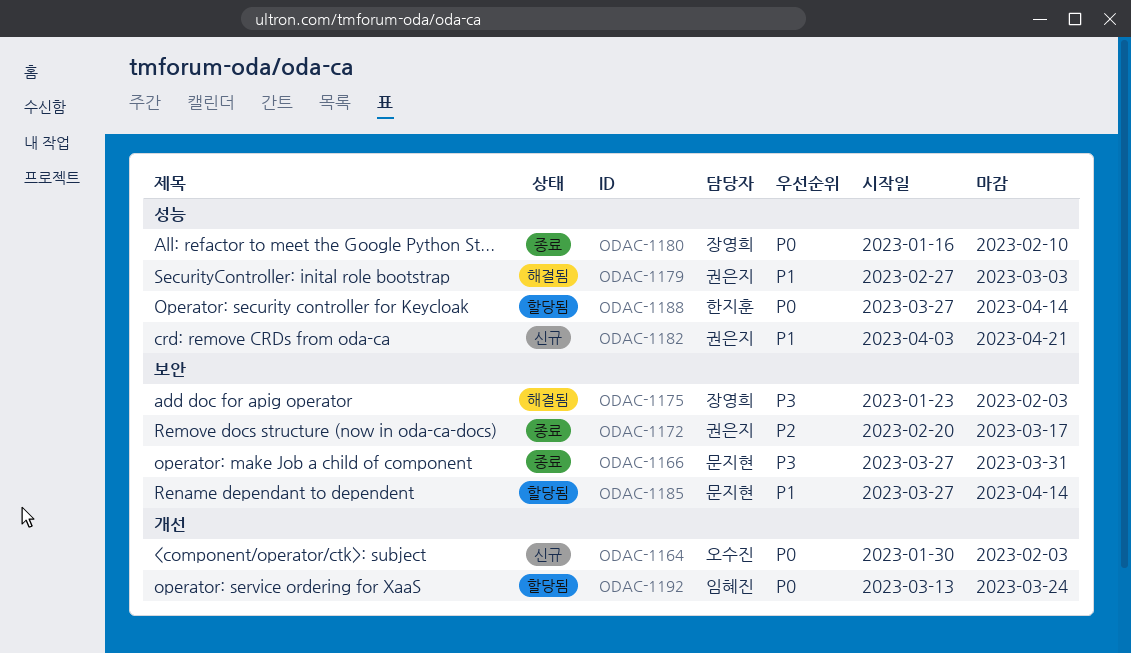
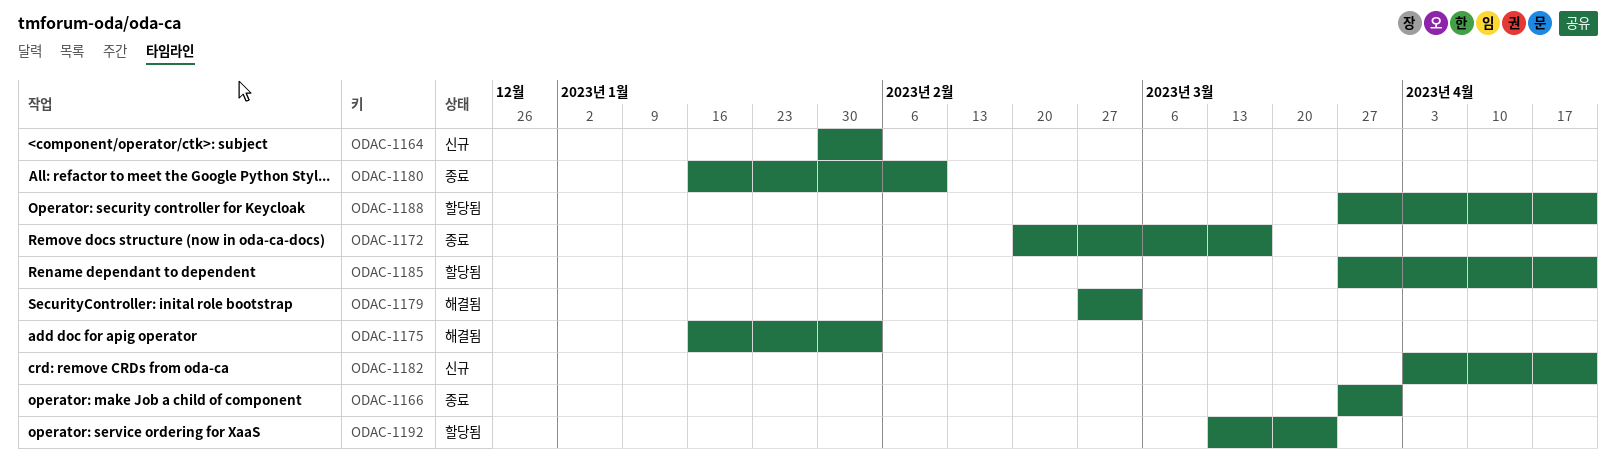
ODAC-1175, start: Jan 23 -> Jan 16
ODAC-1185, due: Apr 14 -> Apr 21
ODAC-1188, due: Apr 14 -> Apr 21

